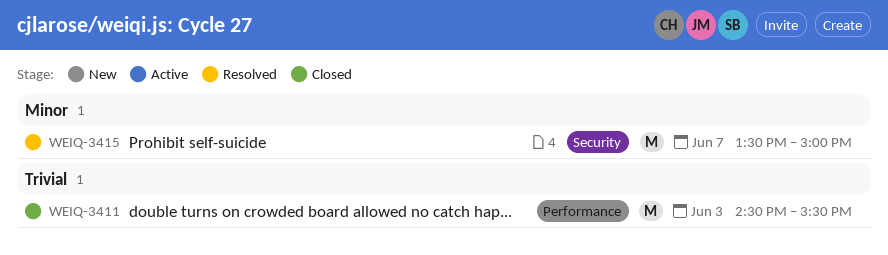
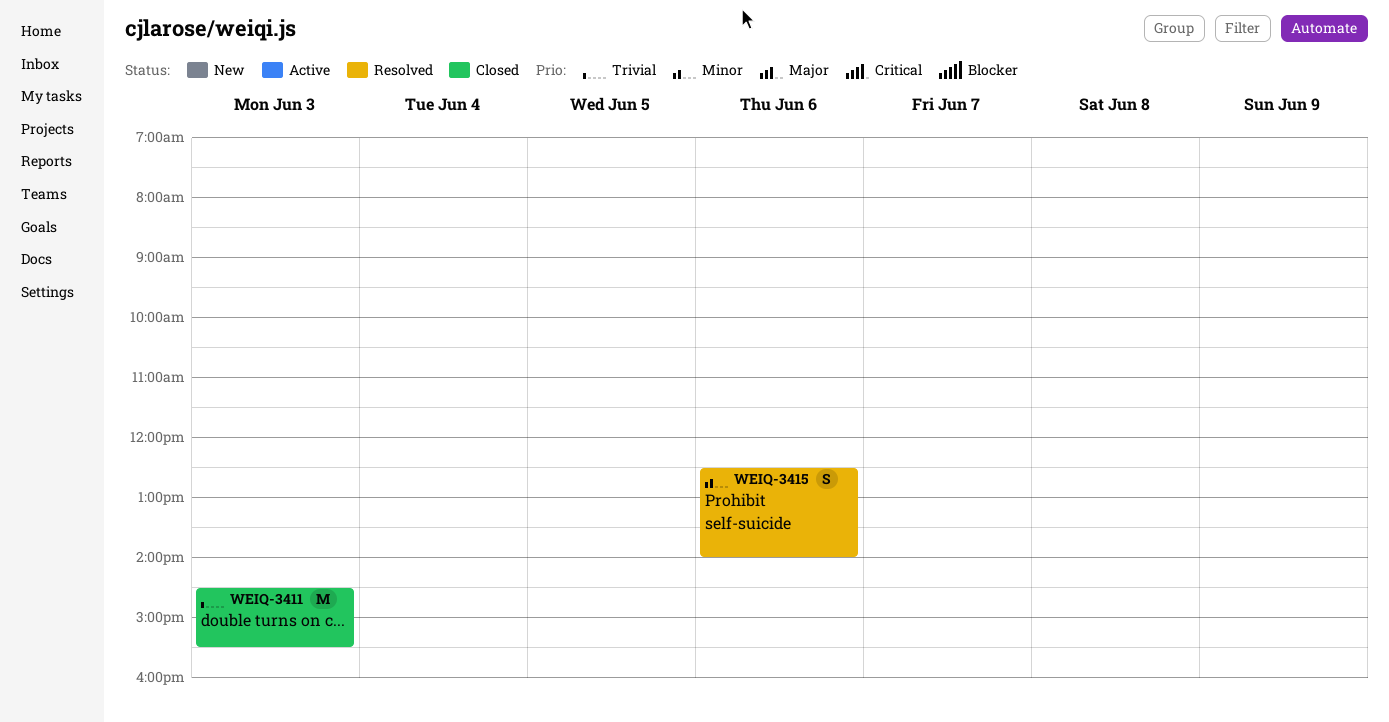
WEIQ-3415, estimate: M -> S
WEIQ-3415, day: Jun 7 -> Jun 6
WEIQ-3415, begins: 13:30 -> 12:30
WEIQ-3415, ends: 15:00 -> 14:00

